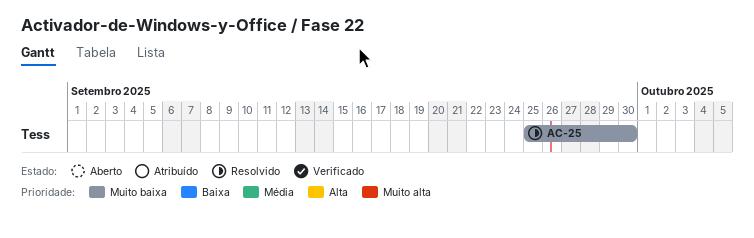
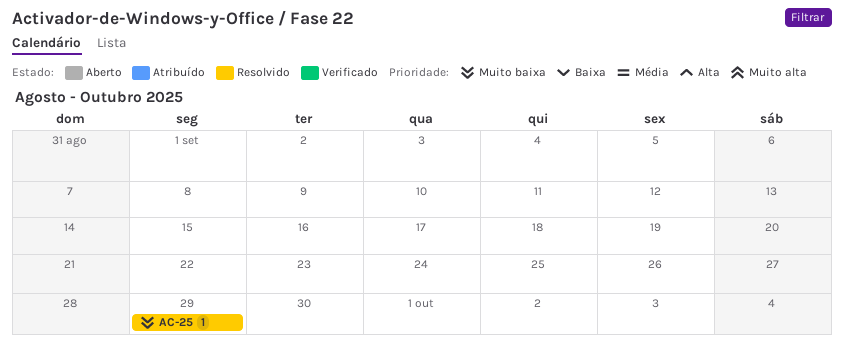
AC-25, start: Sep 25 -> Sep 29
AC-25, due: Sep 30 -> Sep 29

